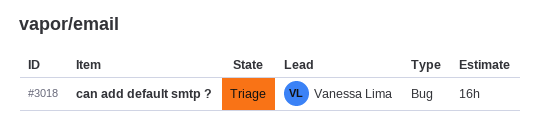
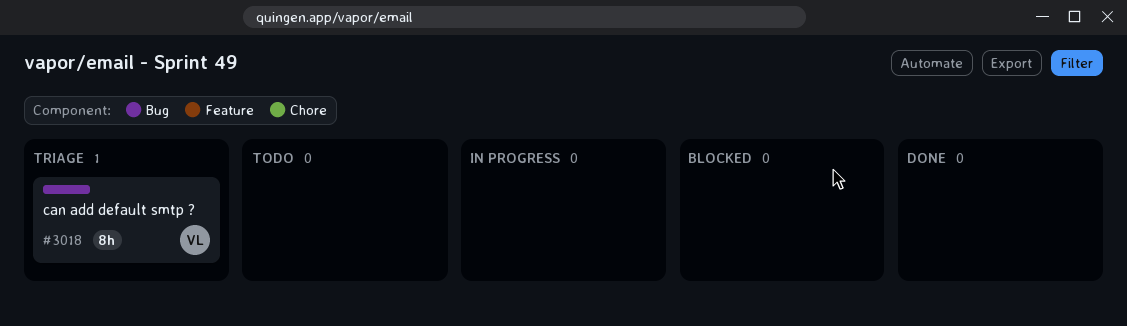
#3018, estimate: 16h -> 8h

